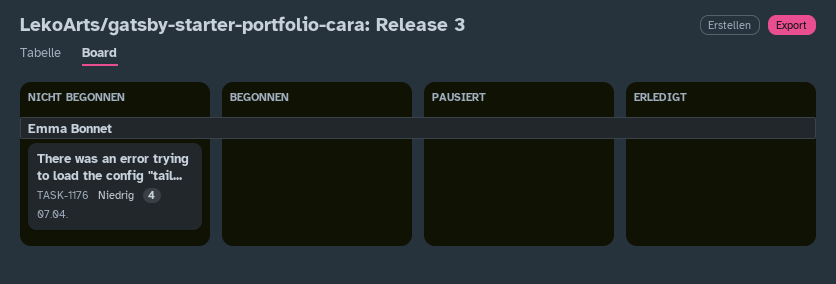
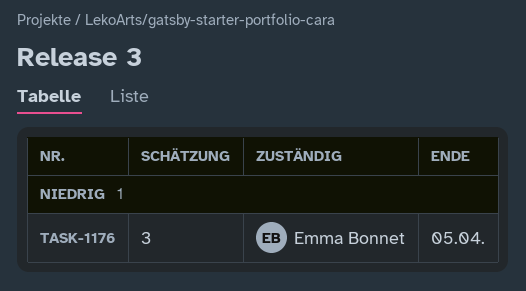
TASK-1176, estimate: 4 -> 3
TASK-1176, due: Apr 7 -> Apr 5

